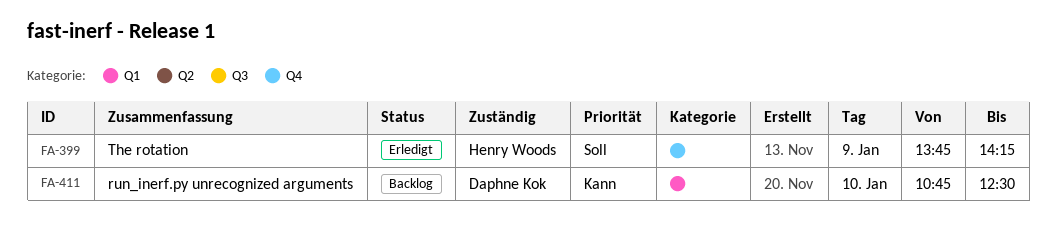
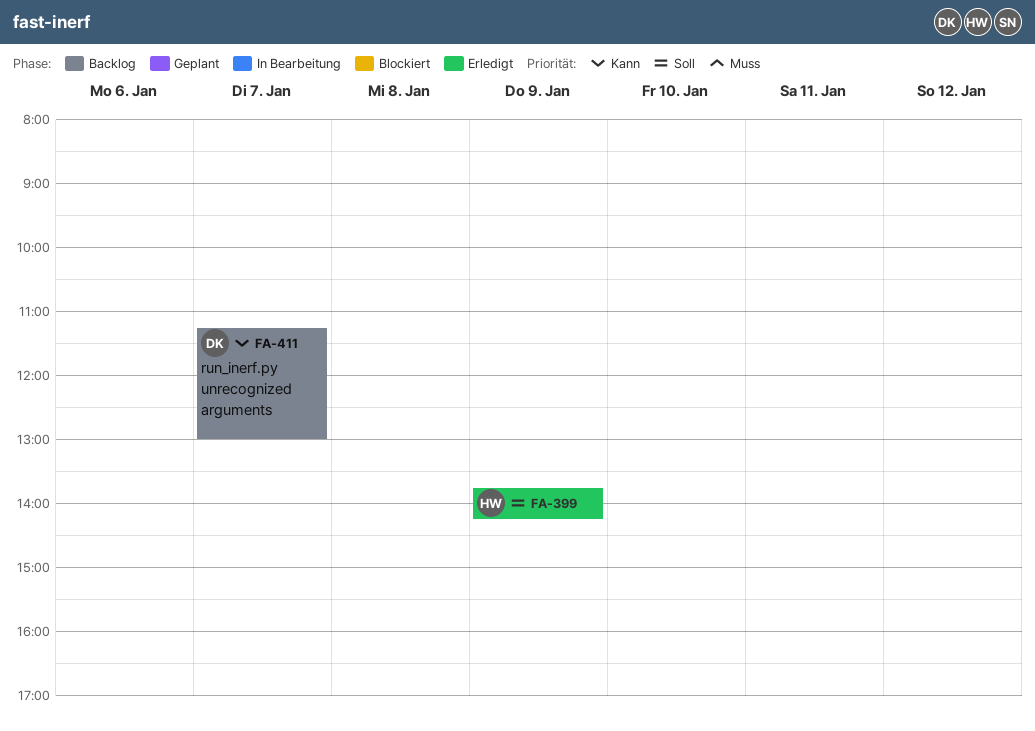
FA-411, day: Jan 10 -> Jan 7
FA-411, begins: 10:45 -> 11:15
FA-411, ends: 12:30 -> 13:00

